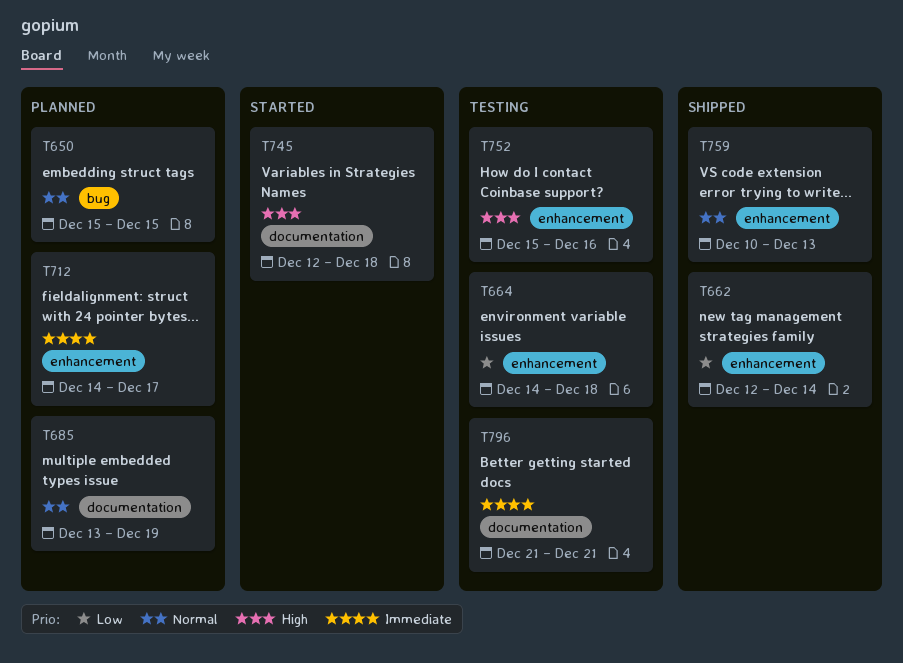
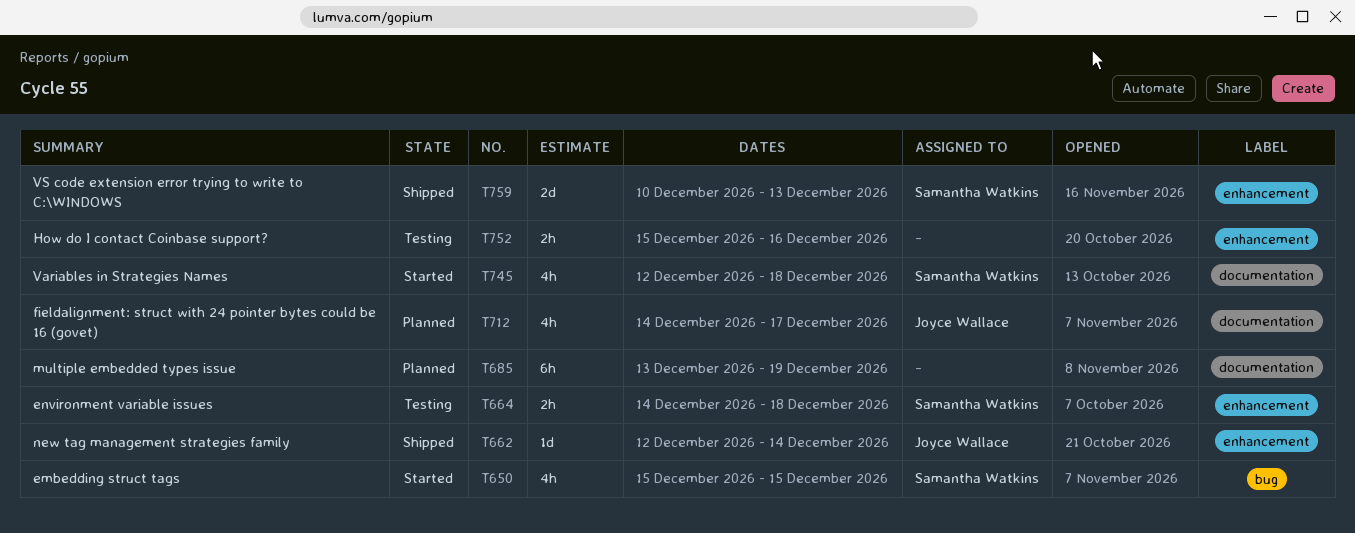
T650, status: Planned -> Started
T712, label: enhancement -> documentation
T796: present -> none

